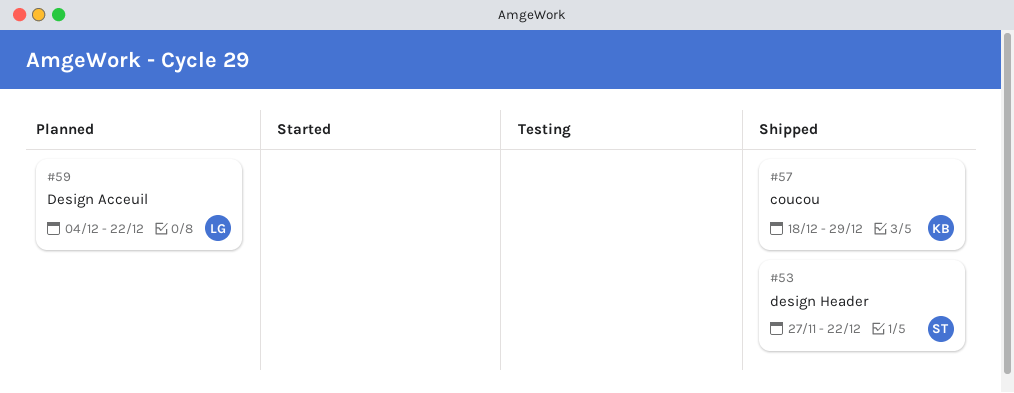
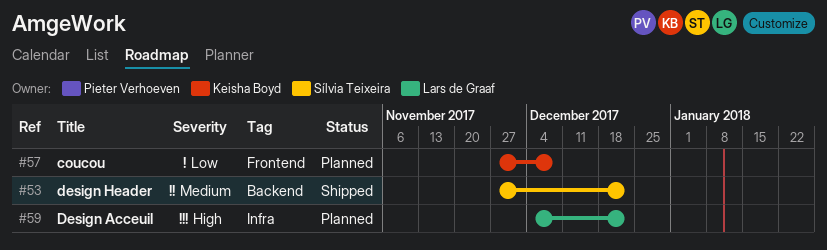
#57, status: Shipped -> Planned
#57, start: Dec 18 -> Nov 27
#57, due: Dec 29 -> Dec 8

